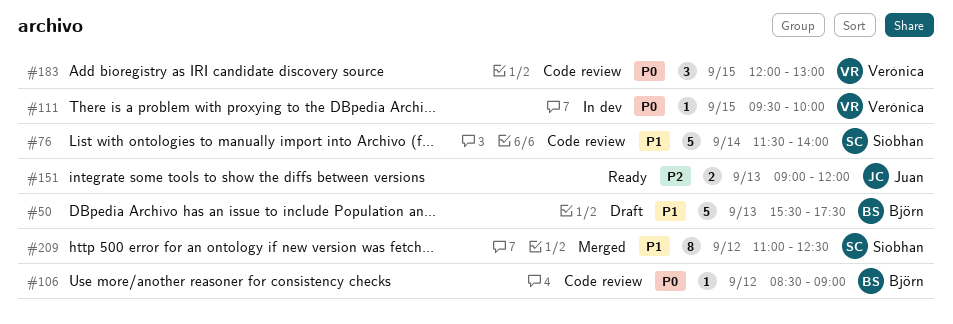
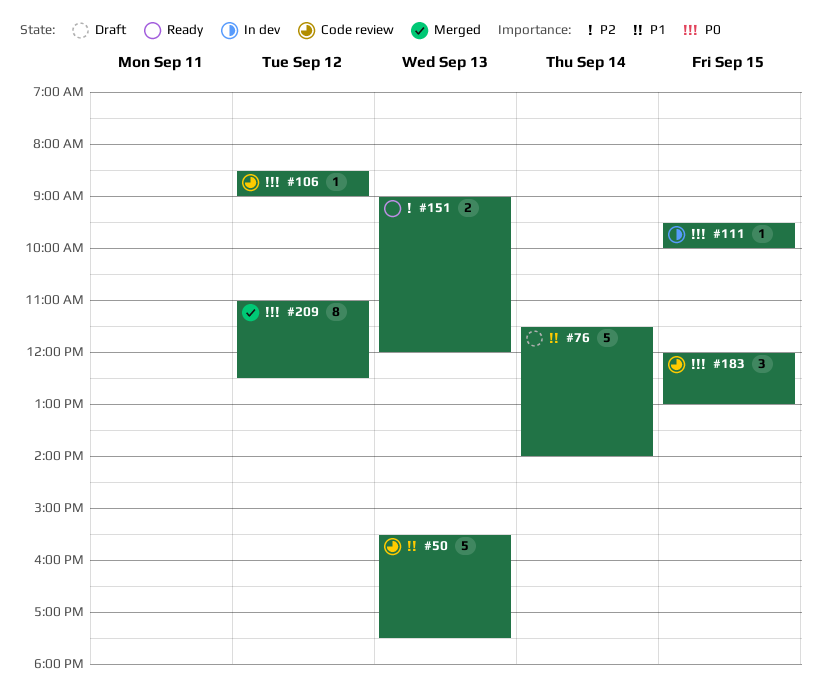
#50, status: Draft -> Code review
#76, status: Code review -> Draft
#209, priority: P1 -> P0

